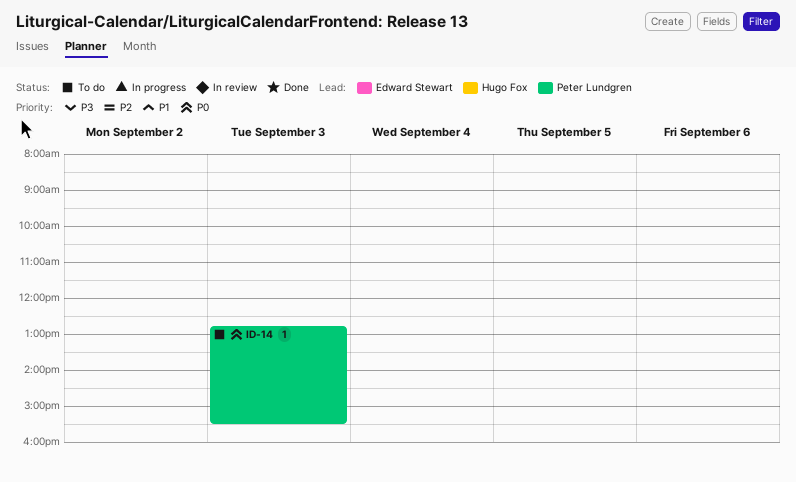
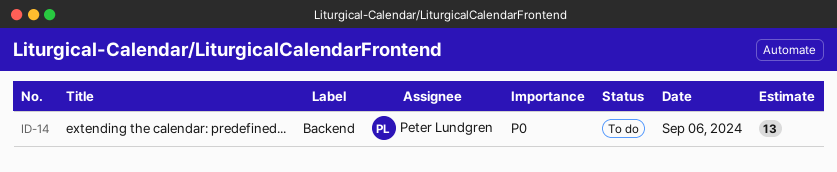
ID-14, estimate: 1 -> 13
ID-14, day: Sep 3 -> Sep 6

